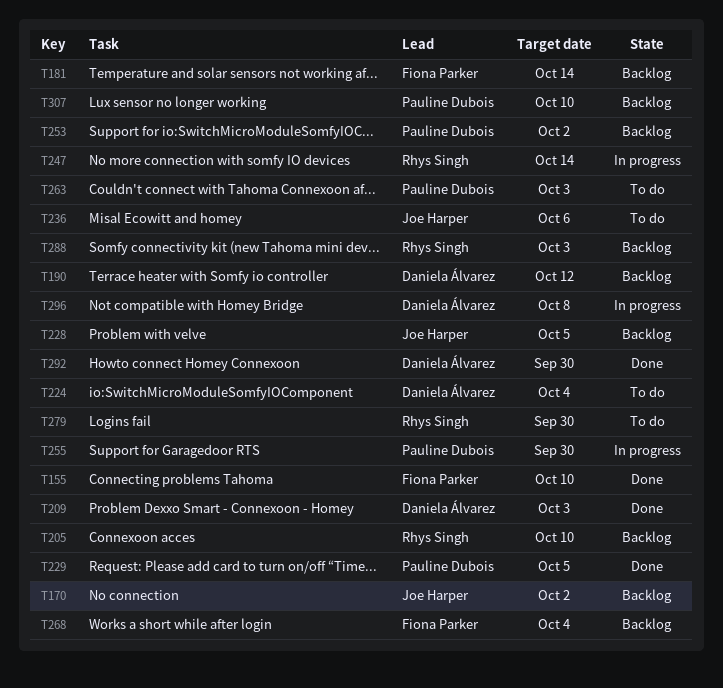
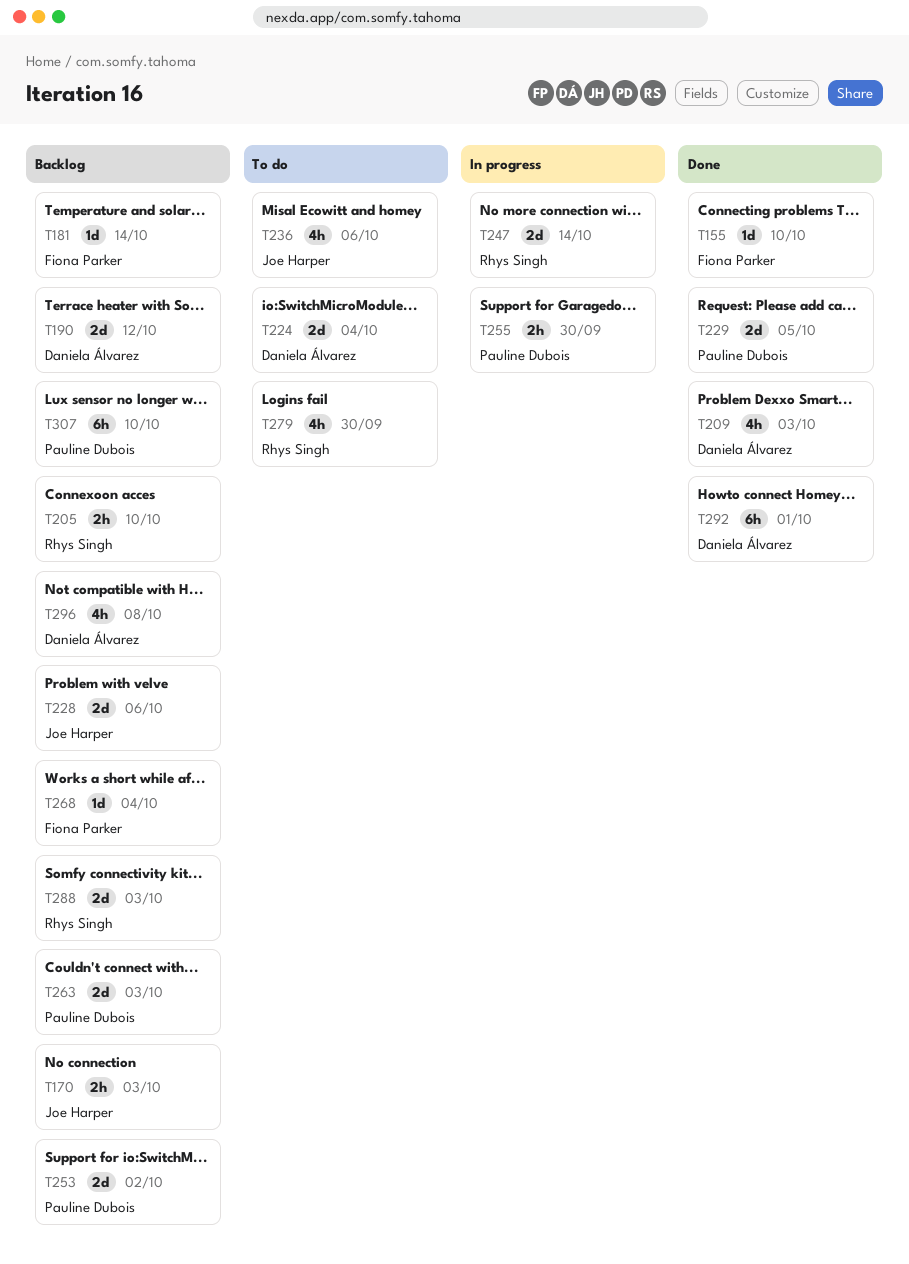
T170, due: Oct 2 -> Oct 3
T228, due: Oct 5 -> Oct 6
T263, status: To do -> Backlog
T292, due: Sep 30 -> Oct 1
T296, status: In progress -> Backlog

